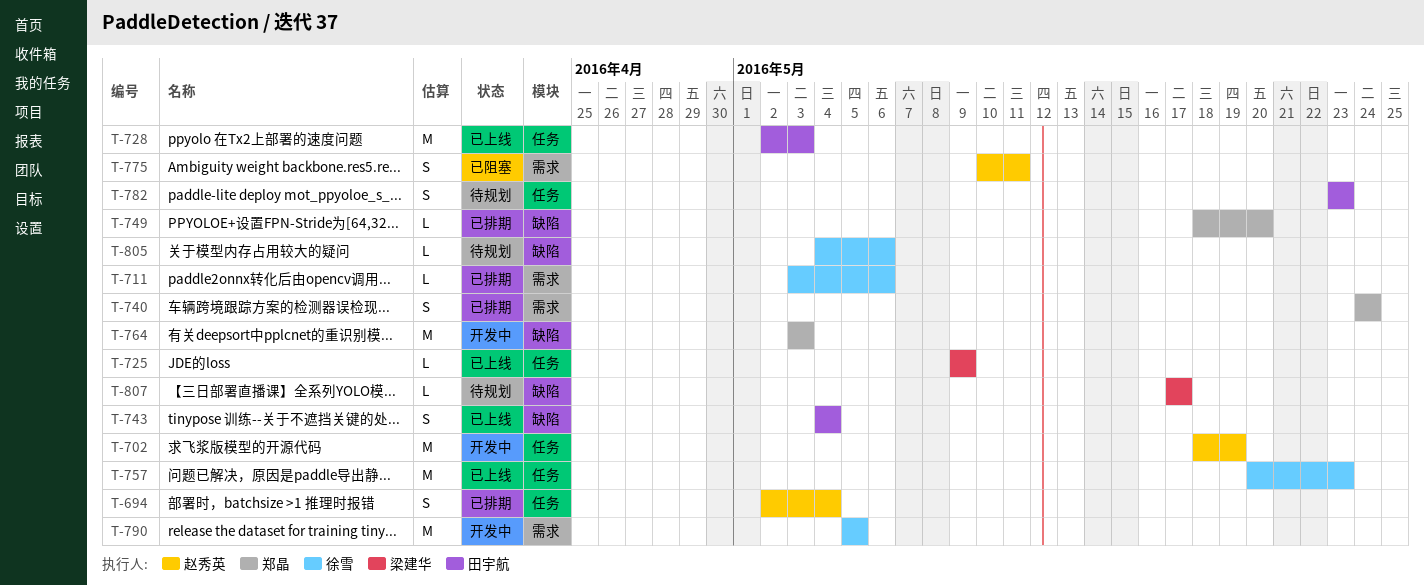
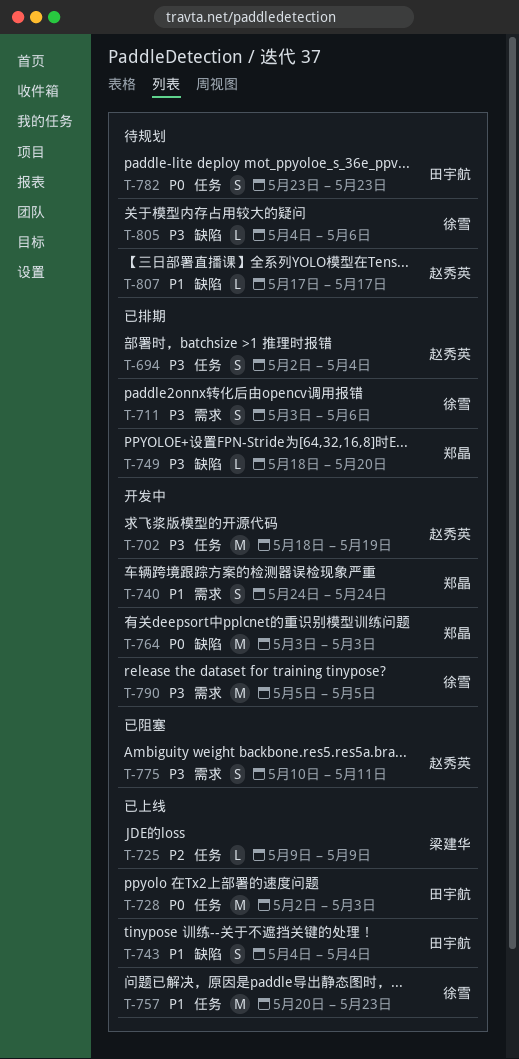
T-711, estimate: L -> S
T-740, status: 已排期 -> 开发中
T-807, owner: 梁建华 -> 赵秀英

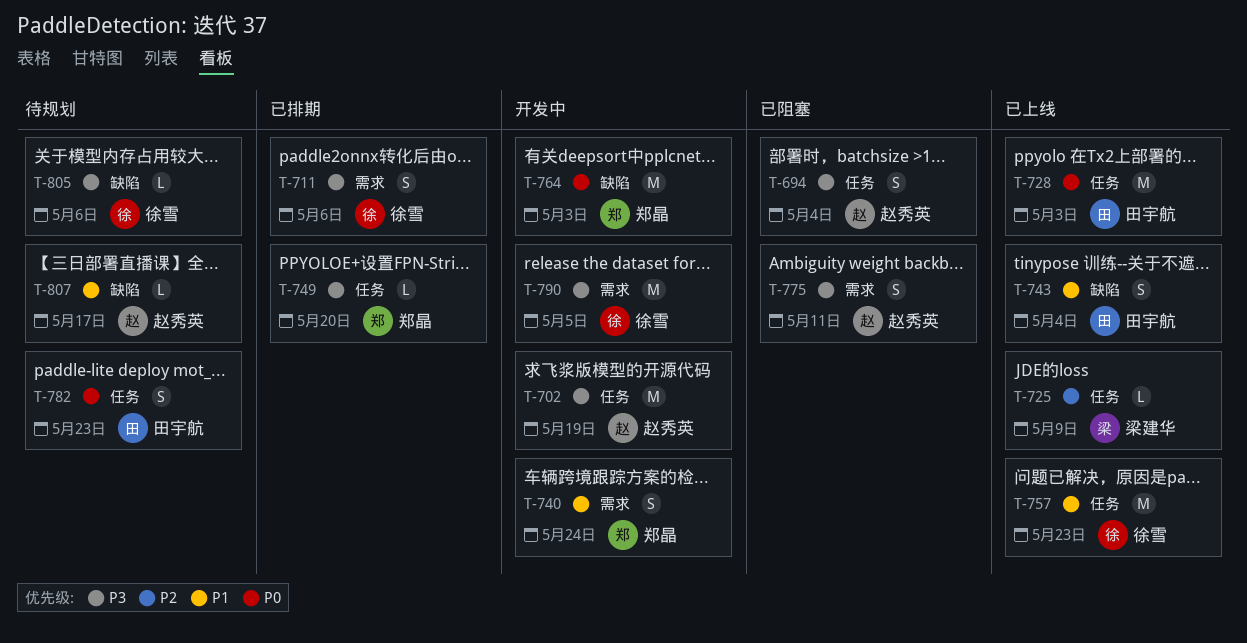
T-694, status: 已排期 -> 已阻塞
T-749, label: 缺陷 -> 任务

